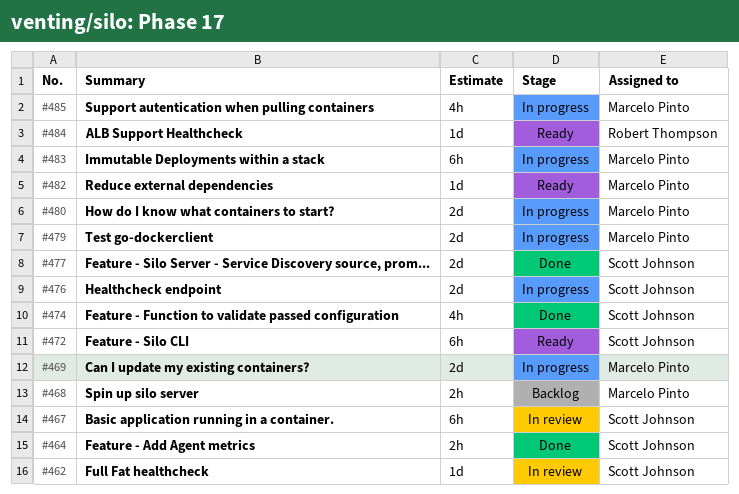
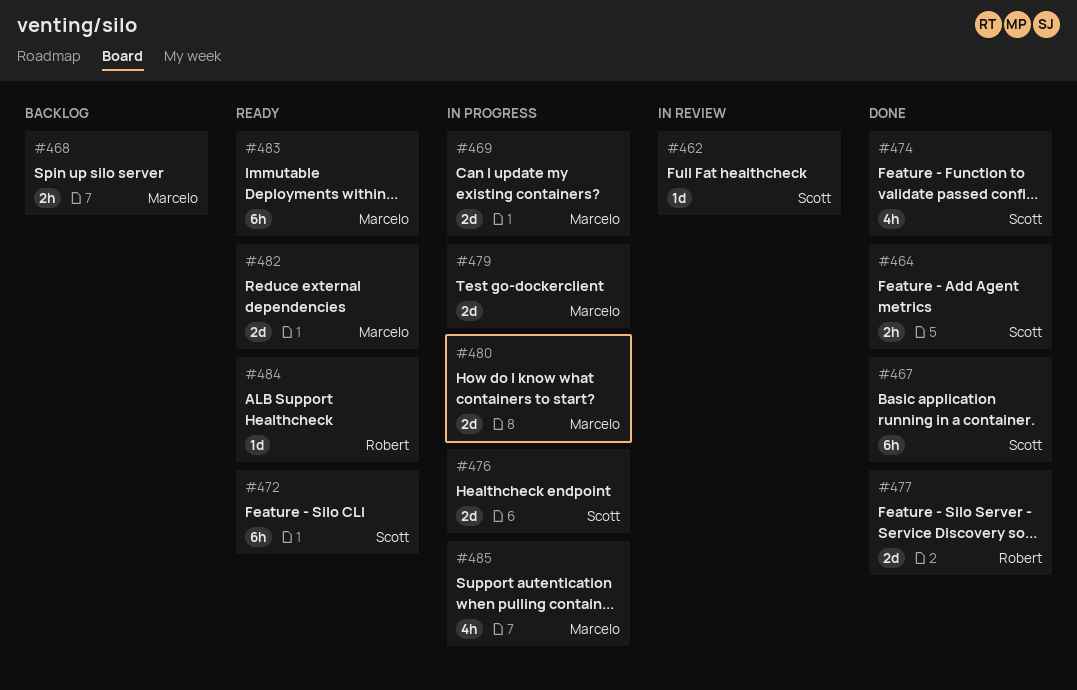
#467, status: In review -> Done
#477, owner: Scott Johnson -> Robert Thompson
#482, estimate: 1d -> 2d
#483, status: In progress -> Ready

